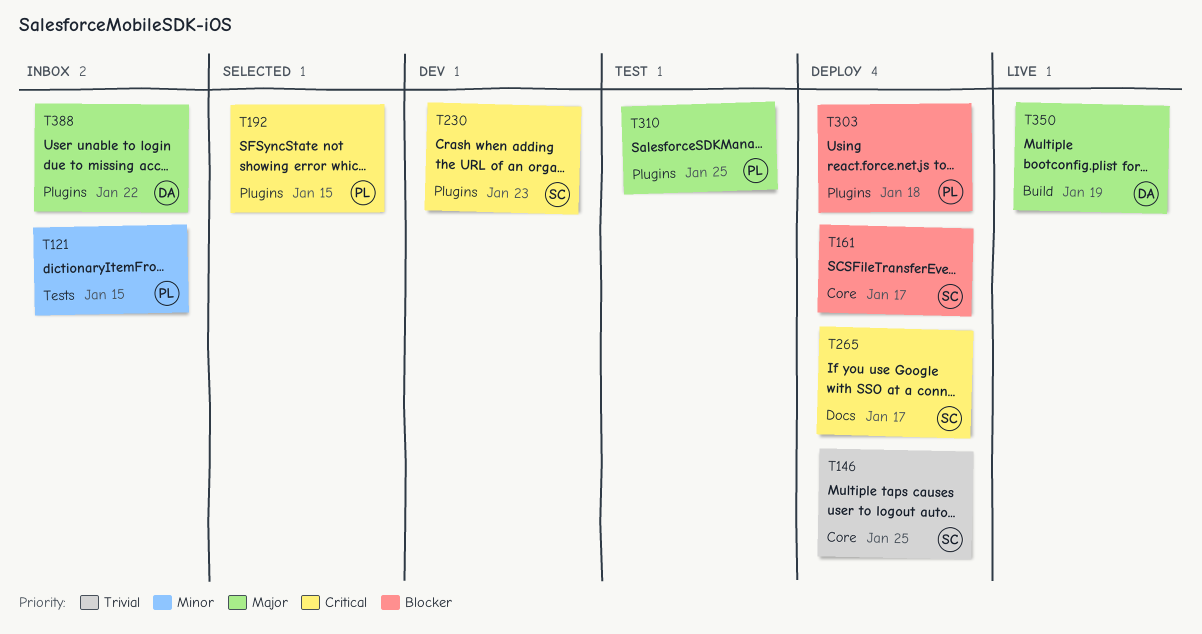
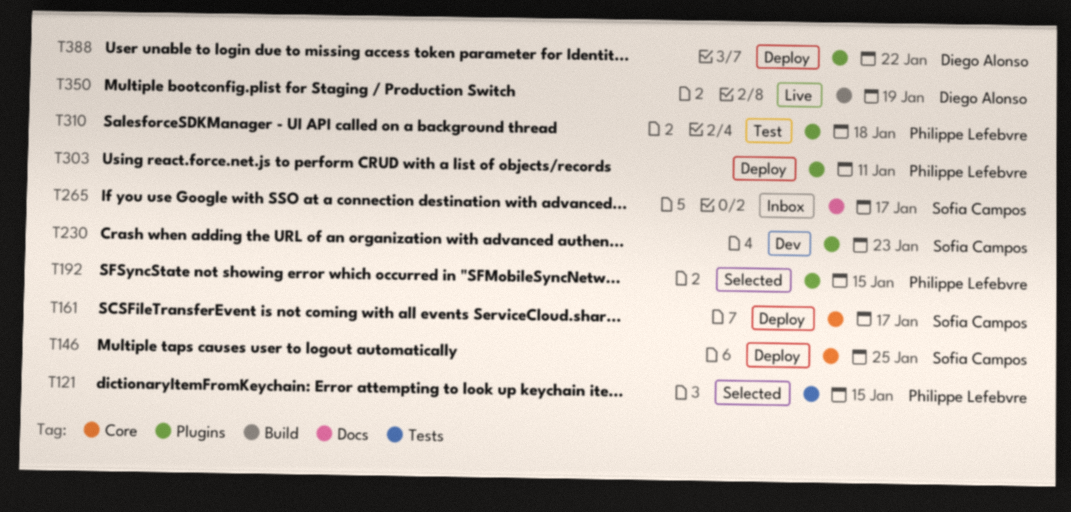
T121, status: Inbox -> Selected
T265, status: Deploy -> Inbox
T303, due: Jan 18 -> Jan 11
T310, due: Jan 25 -> Jan 18
T388, status: Inbox -> Deploy

